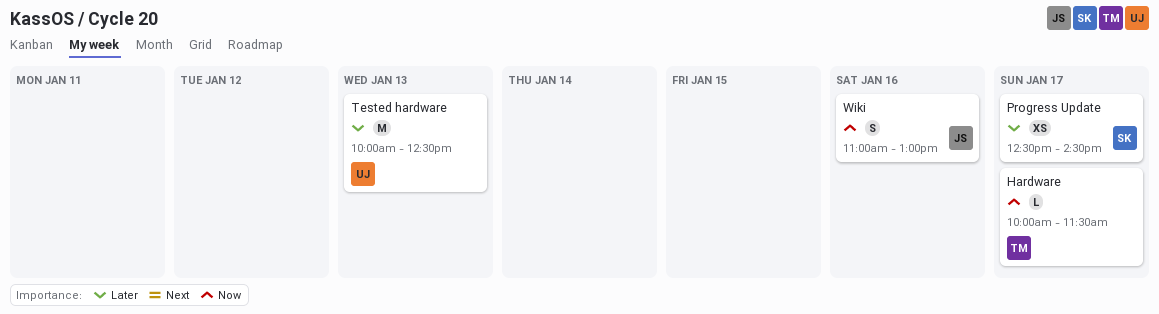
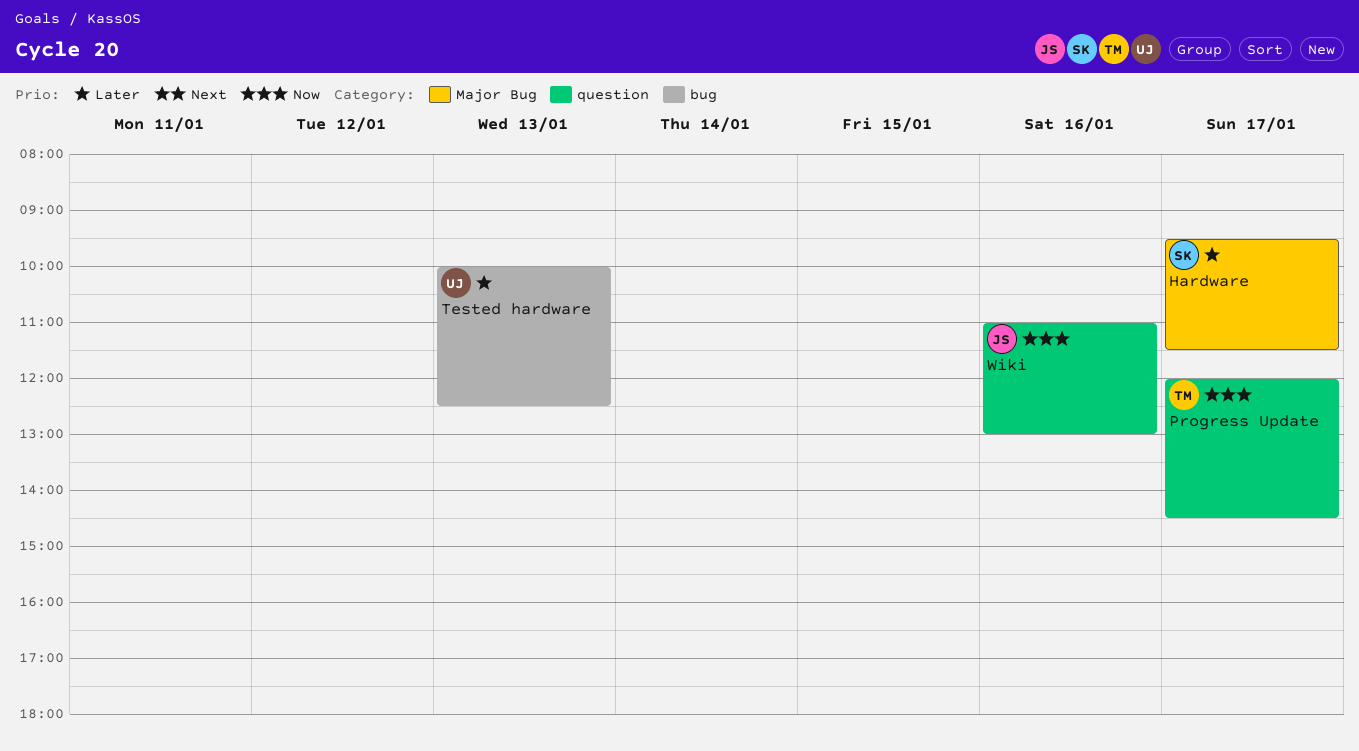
Hardware, owner: TM -> SK
Hardware, priority: Now -> Later
Hardware, begins: 10:00 -> 09:30
Progress Update, owner: SK -> TM
Progress Update, priority: Later -> Now
Progress Update, begins: 12:30 -> 12:00

